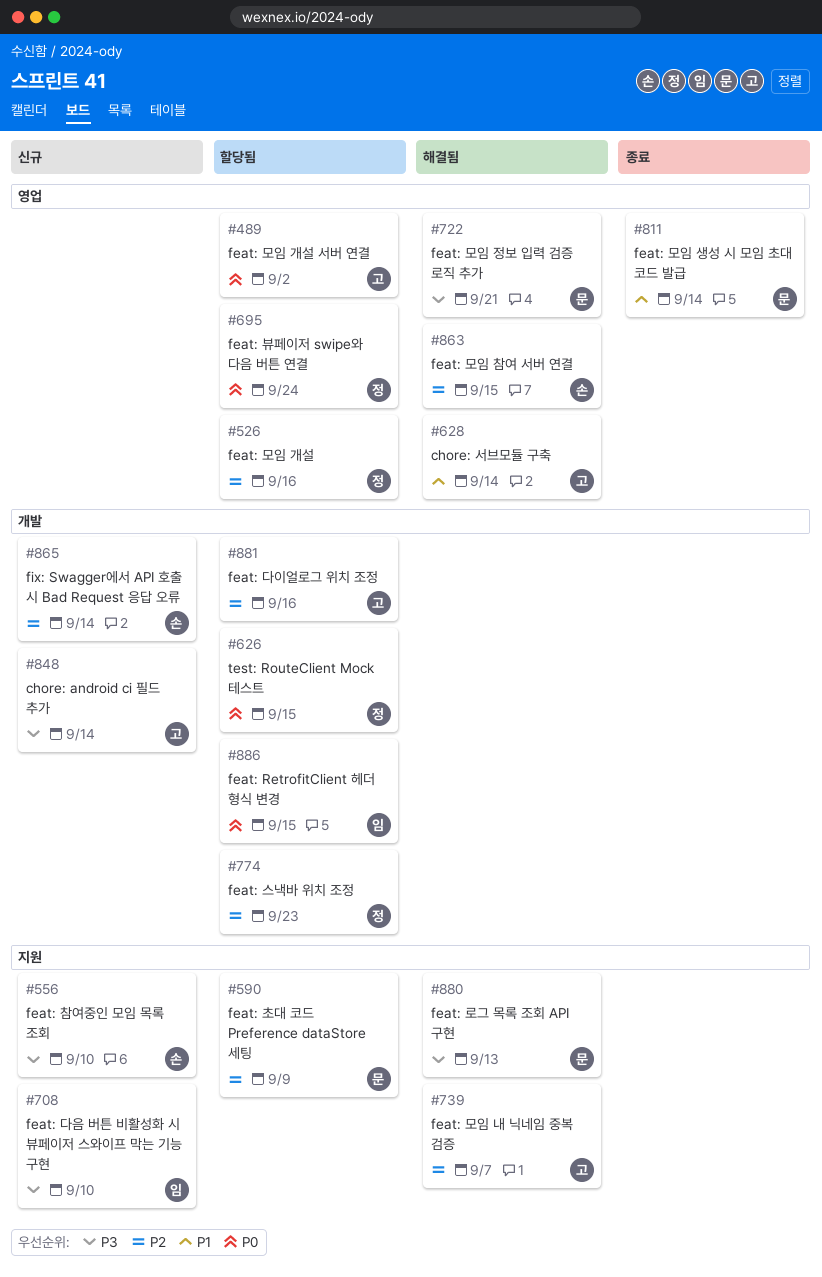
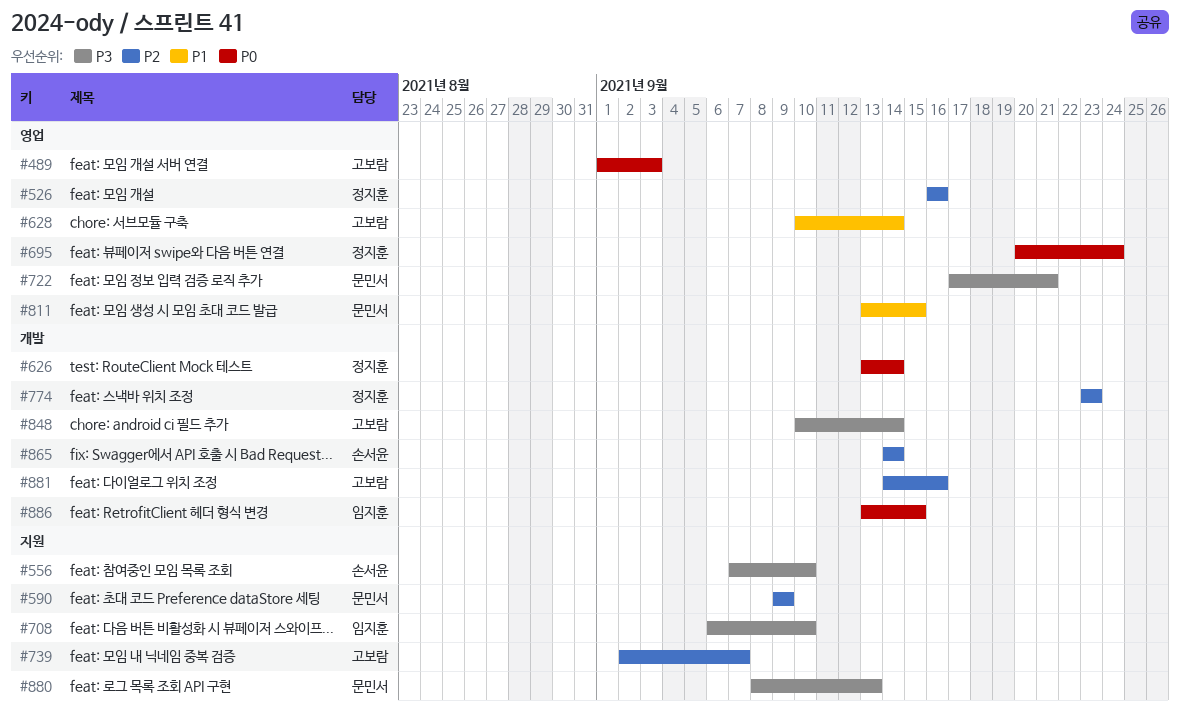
#489, due: Sep 2 -> Sep 3
#626, due: Sep 15 -> Sep 14
#811, due: Sep 14 -> Sep 15
#863: present -> none

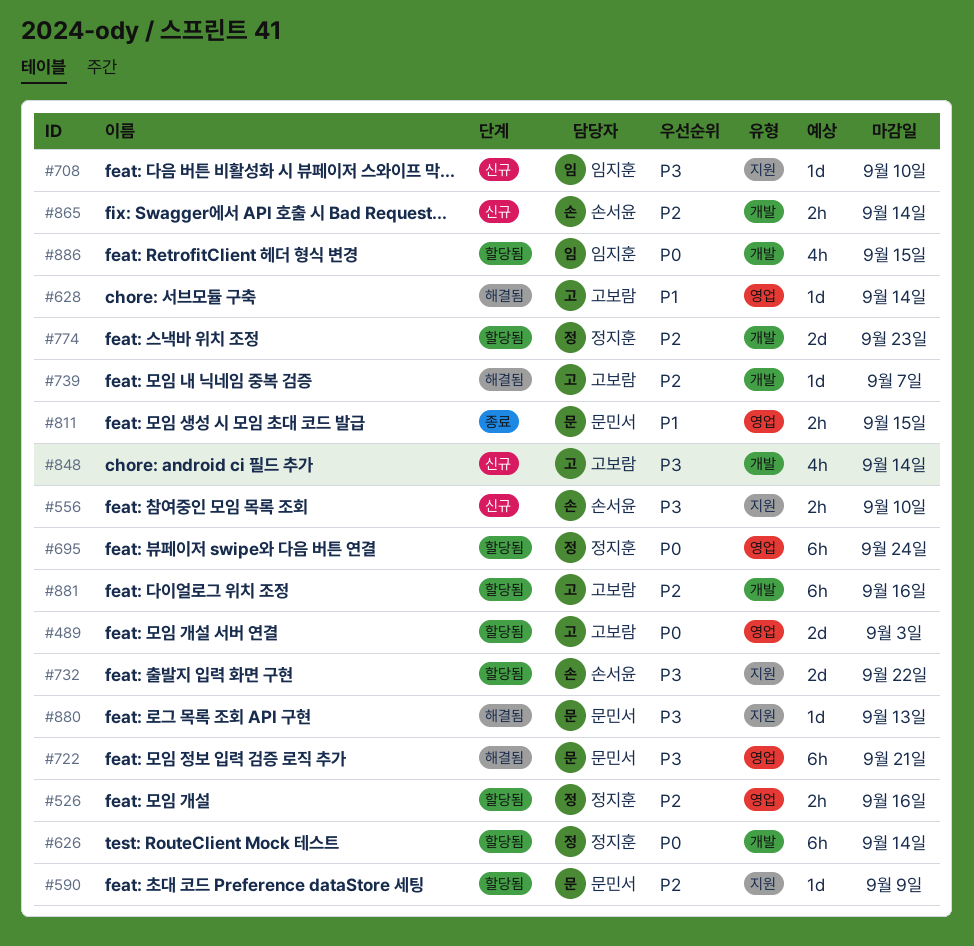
#732: none -> present
#739, label: 지원 -> 개발

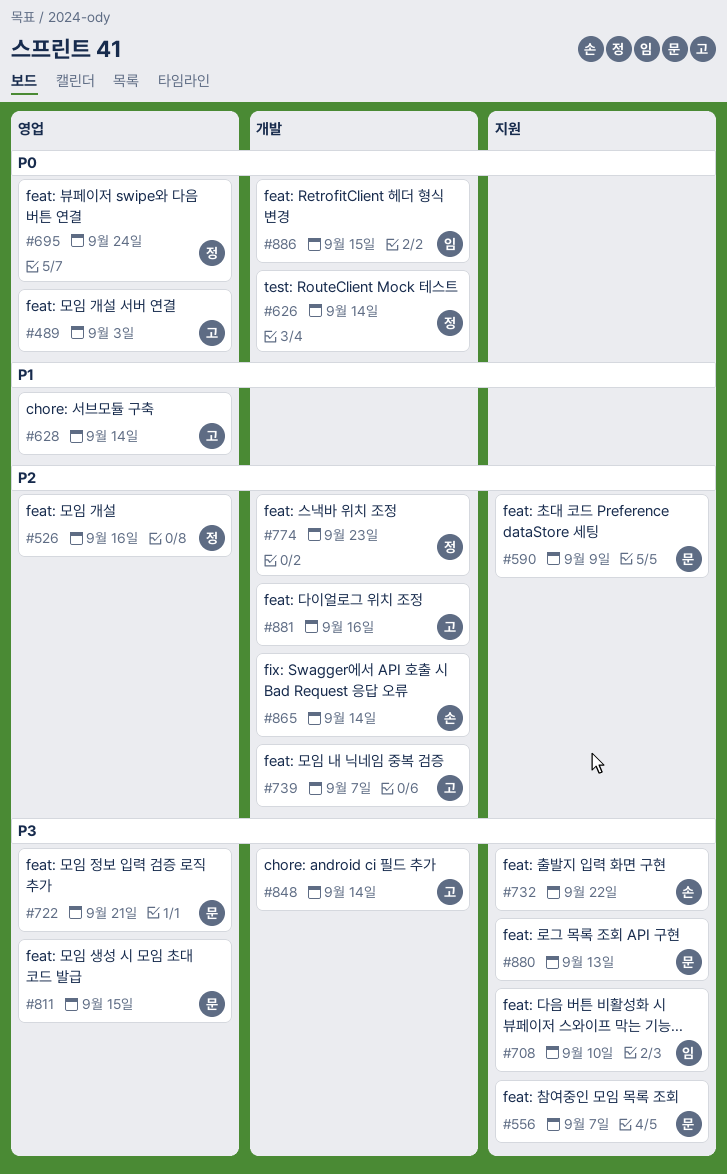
#556, owner: 손서윤 -> 문민서
#556, due: Sep 10 -> Sep 7
#811, priority: P1 -> P3

